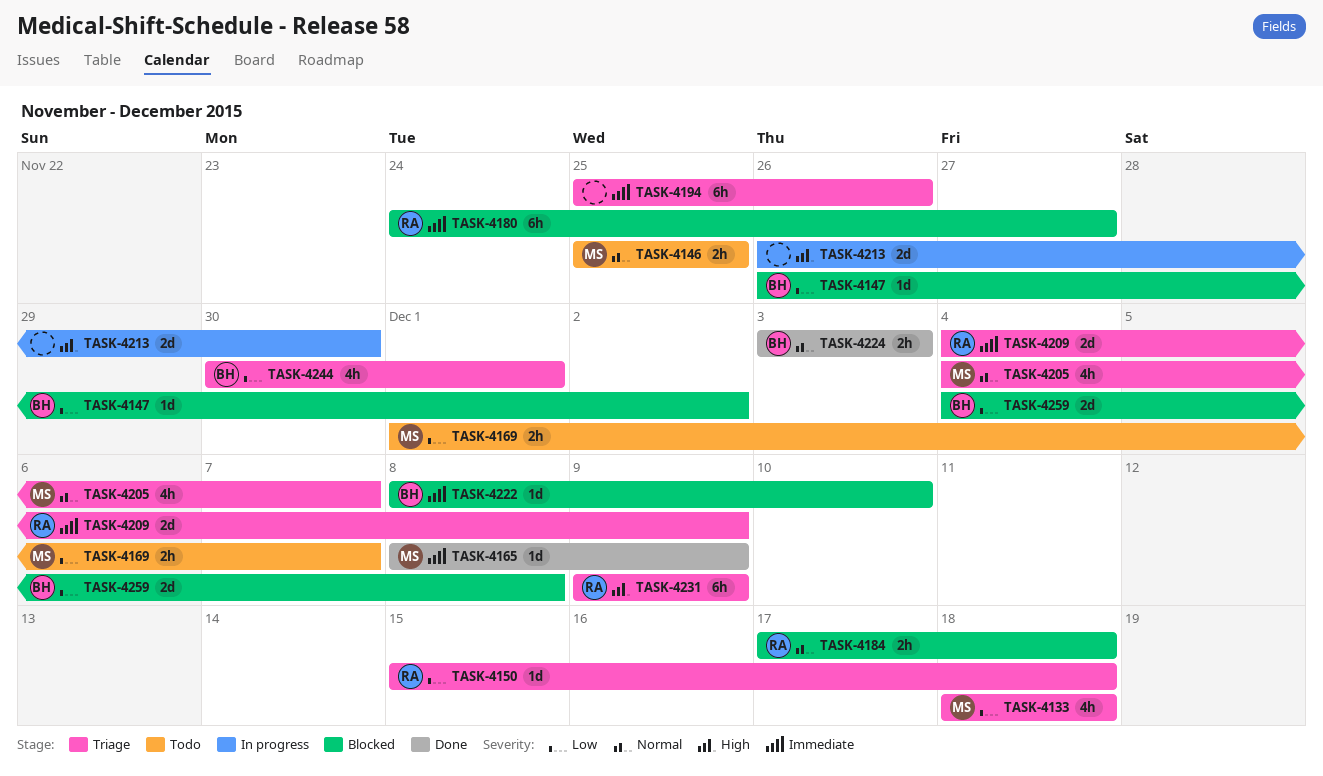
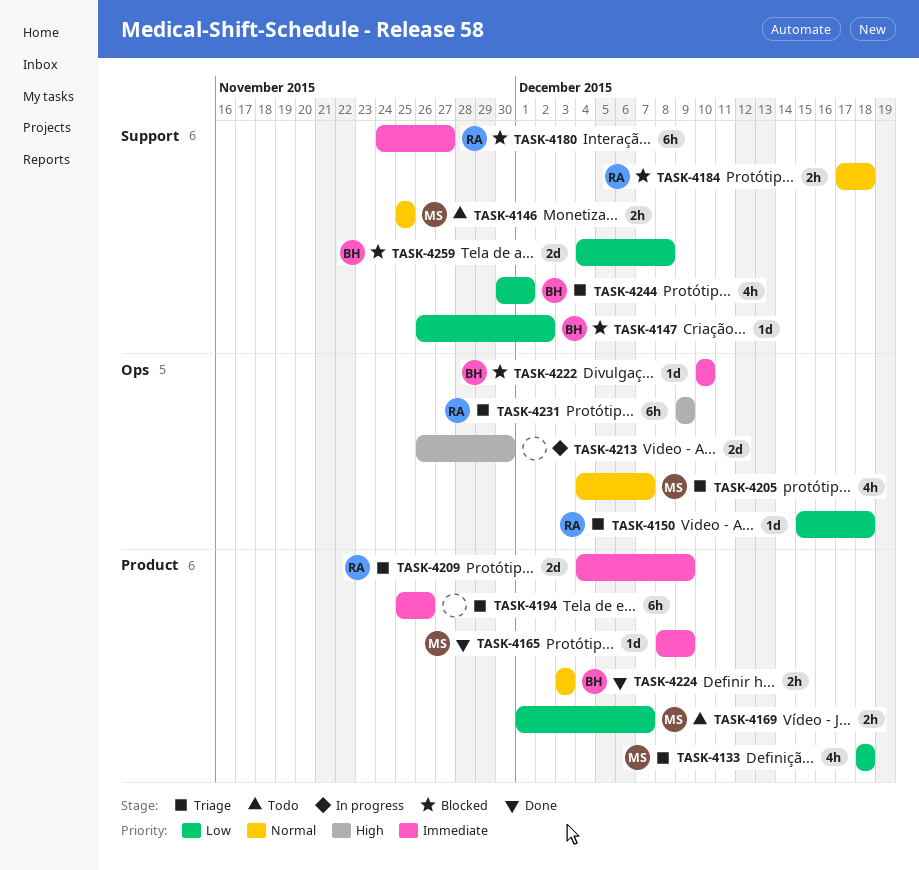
TASK-4222, start: Dec 8 -> Dec 10

